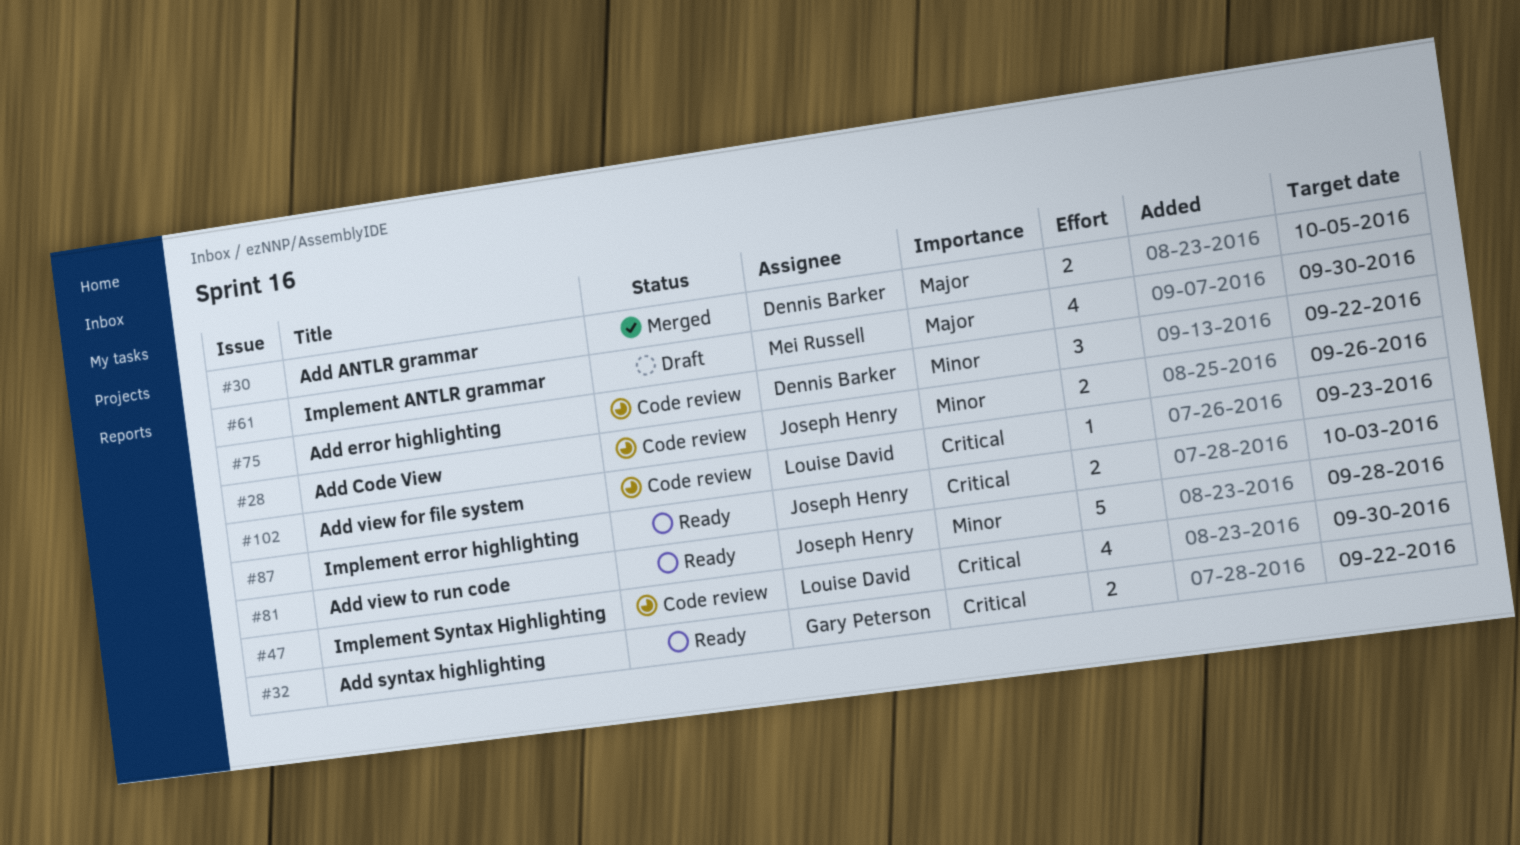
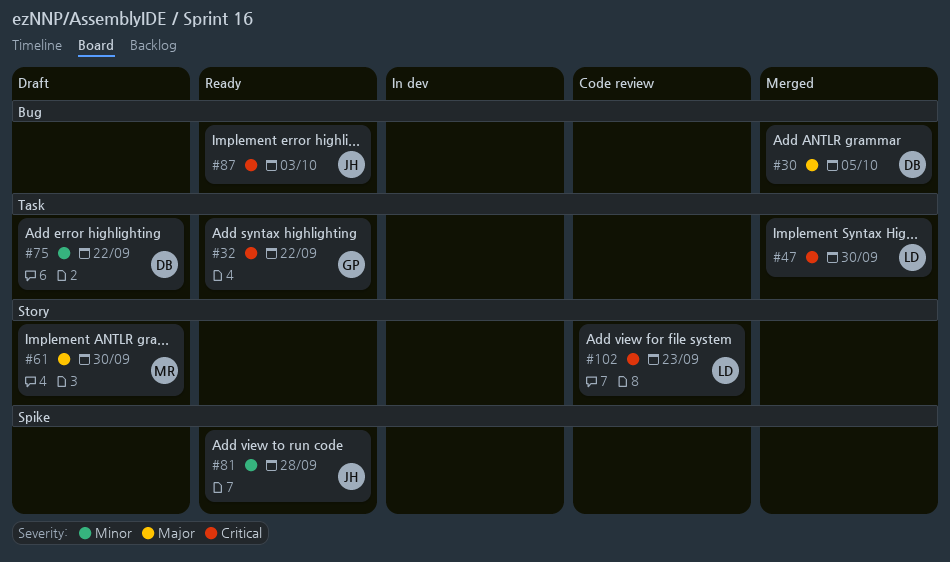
#28: present -> none
#47, status: Code review -> Merged
#75, status: Code review -> Draft

